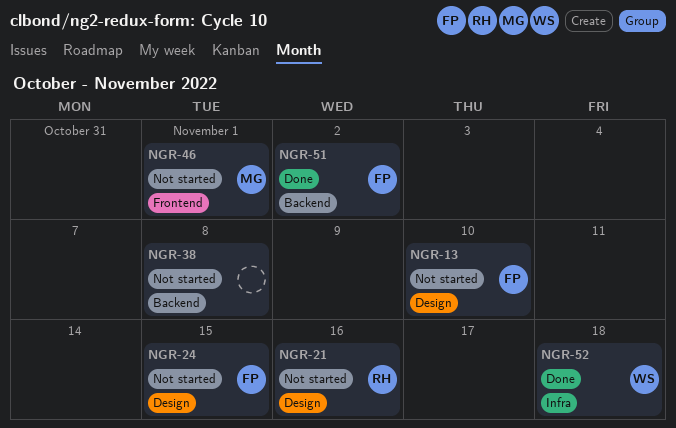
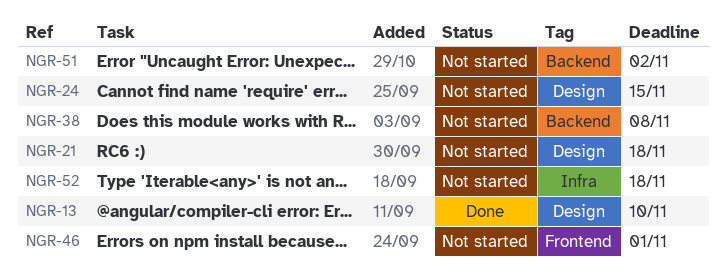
NGR-13, status: Not started -> Done
NGR-21, due: Nov 16 -> Nov 18
NGR-51, status: Done -> Not started
NGR-52, status: Done -> Not started

